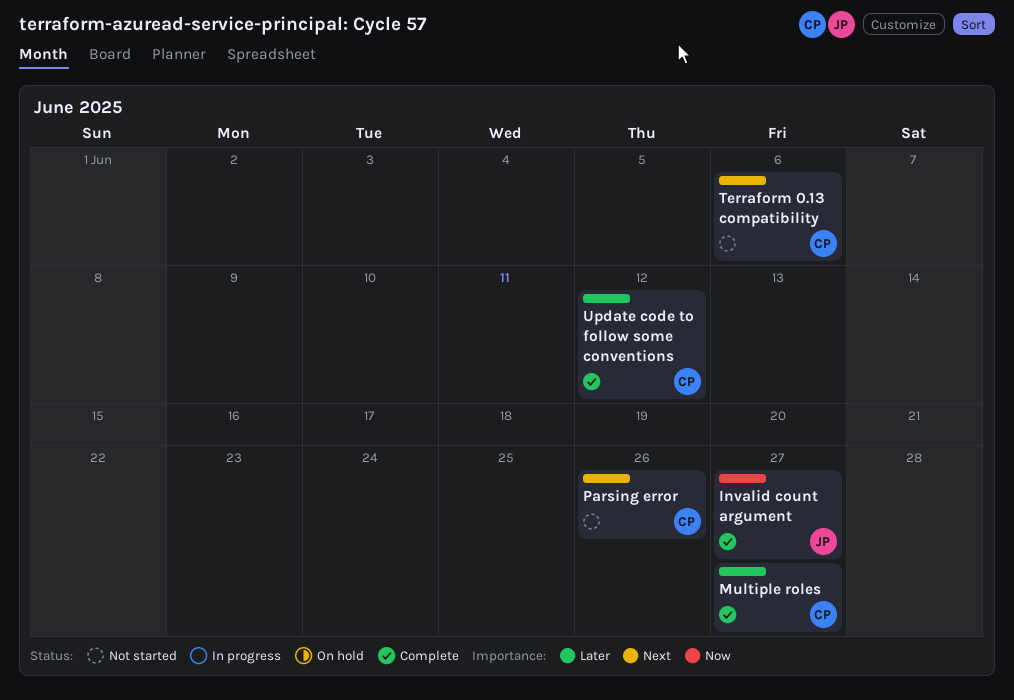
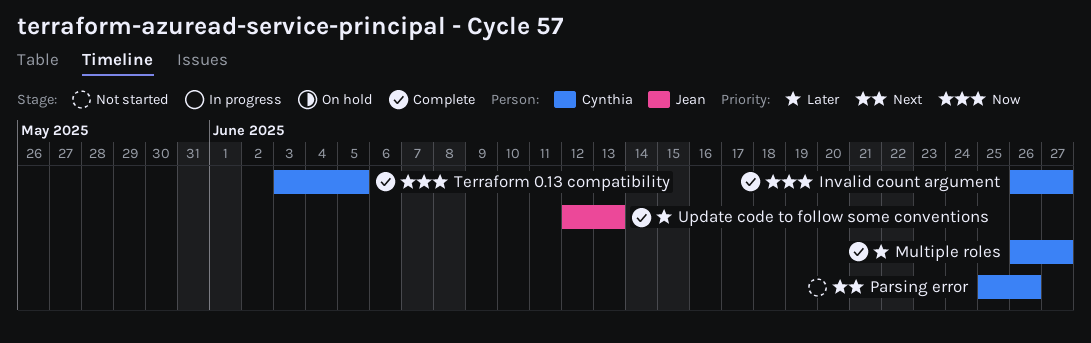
Invalid count argument, owner: Jean -> Cynthia
Terraform 0.13 compatibility, status: Not started -> Complete
Terraform 0.13 compatibility, priority: Next -> Now
Terraform 0.13 compatibility, due: Jun 6 -> Jun 5
Update code to follow some conventions, owner: Cynthia -> Jean
Update code to follow some conventions, due: Jun 12 -> Jun 13

